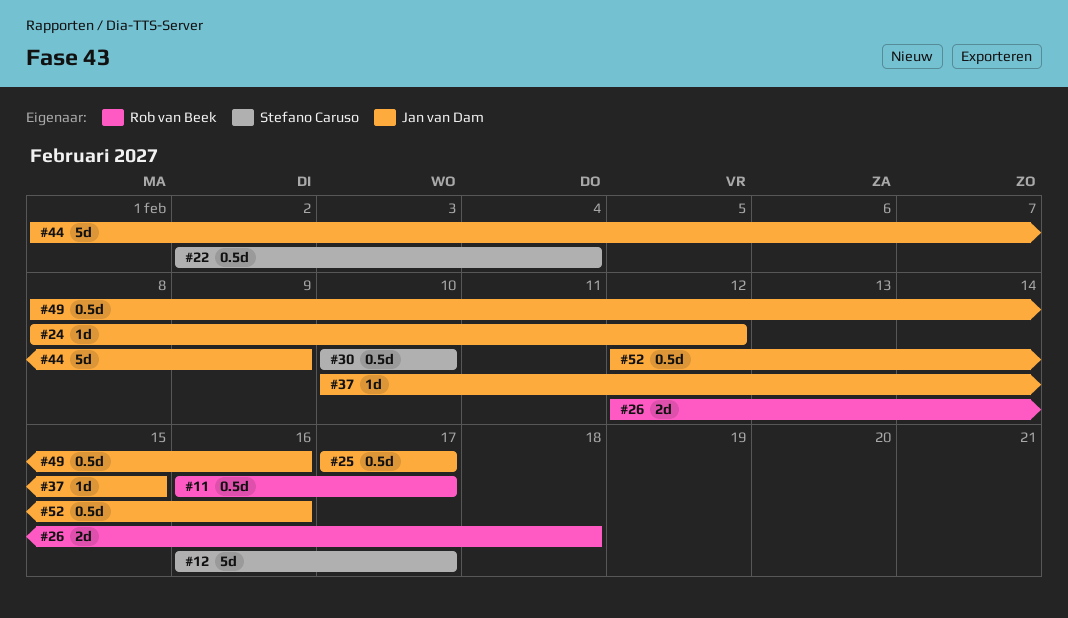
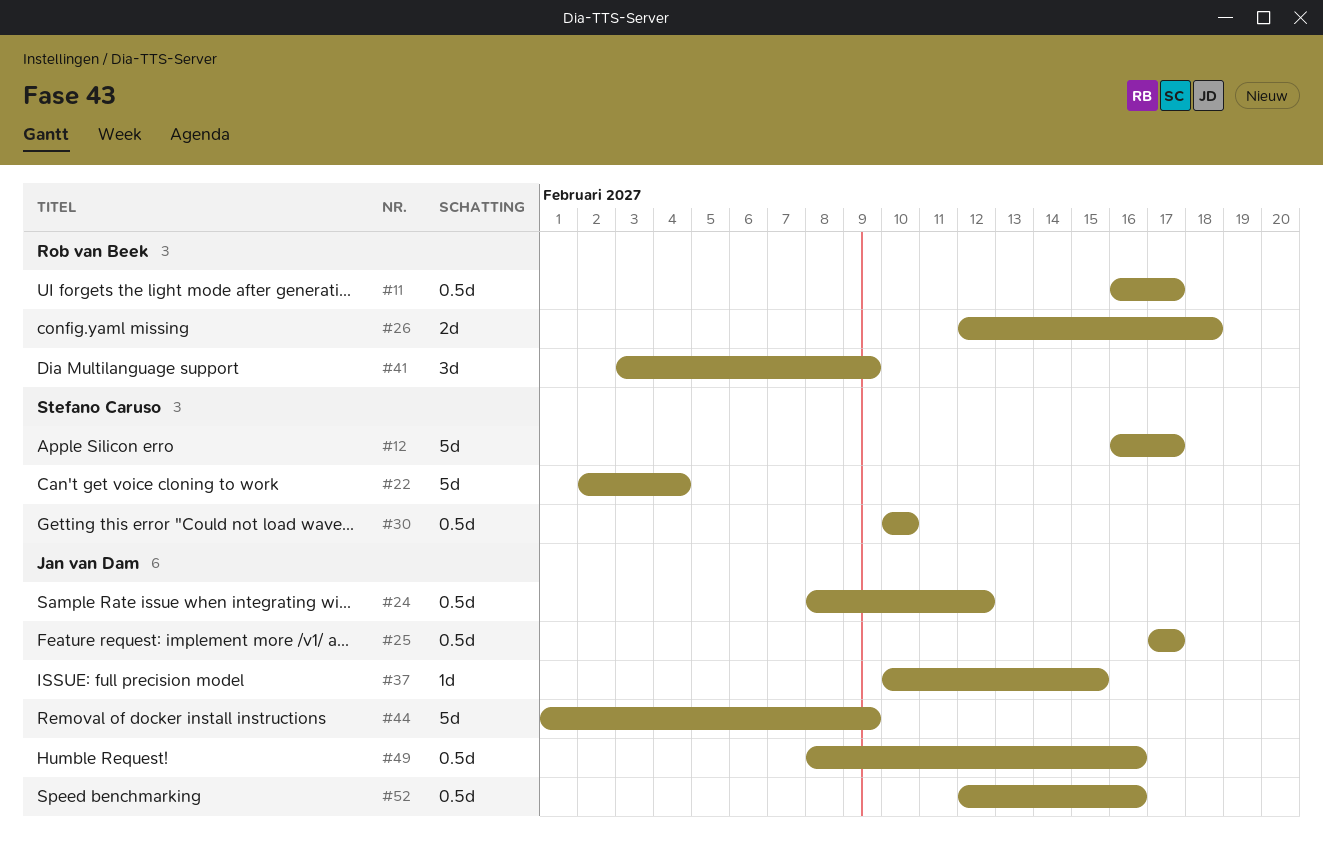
#22, estimate: 0.5d -> 5d
#24, estimate: 1d -> 0.5d
#41: none -> present

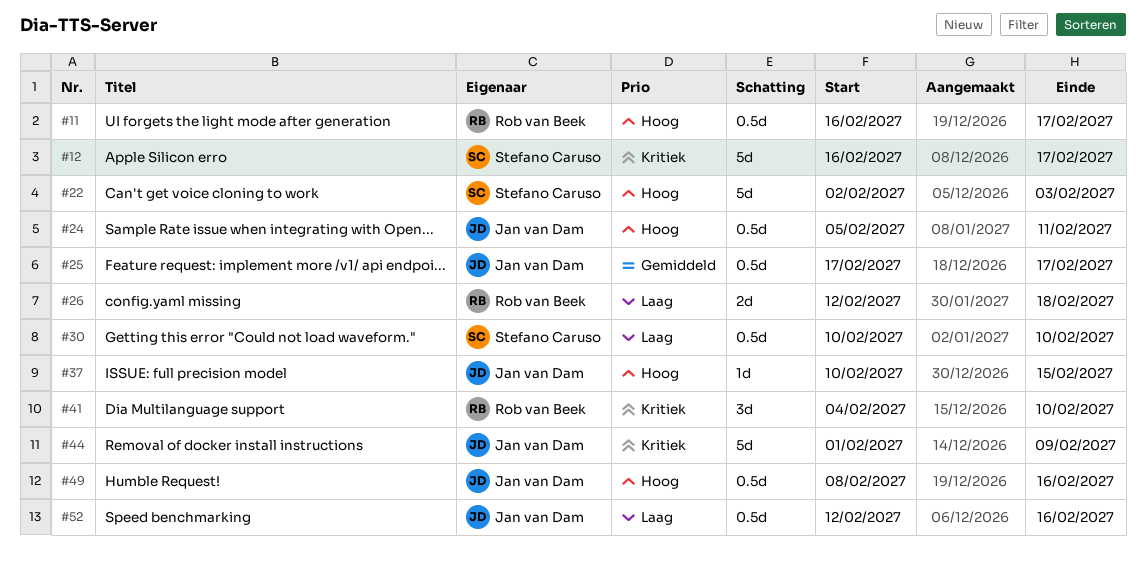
#22, due: Feb 4 -> Feb 3
#24, start: Feb 8 -> Feb 5
#24, due: Feb 12 -> Feb 11
#41, start: Feb 3 -> Feb 4
#41, due: Feb 9 -> Feb 10

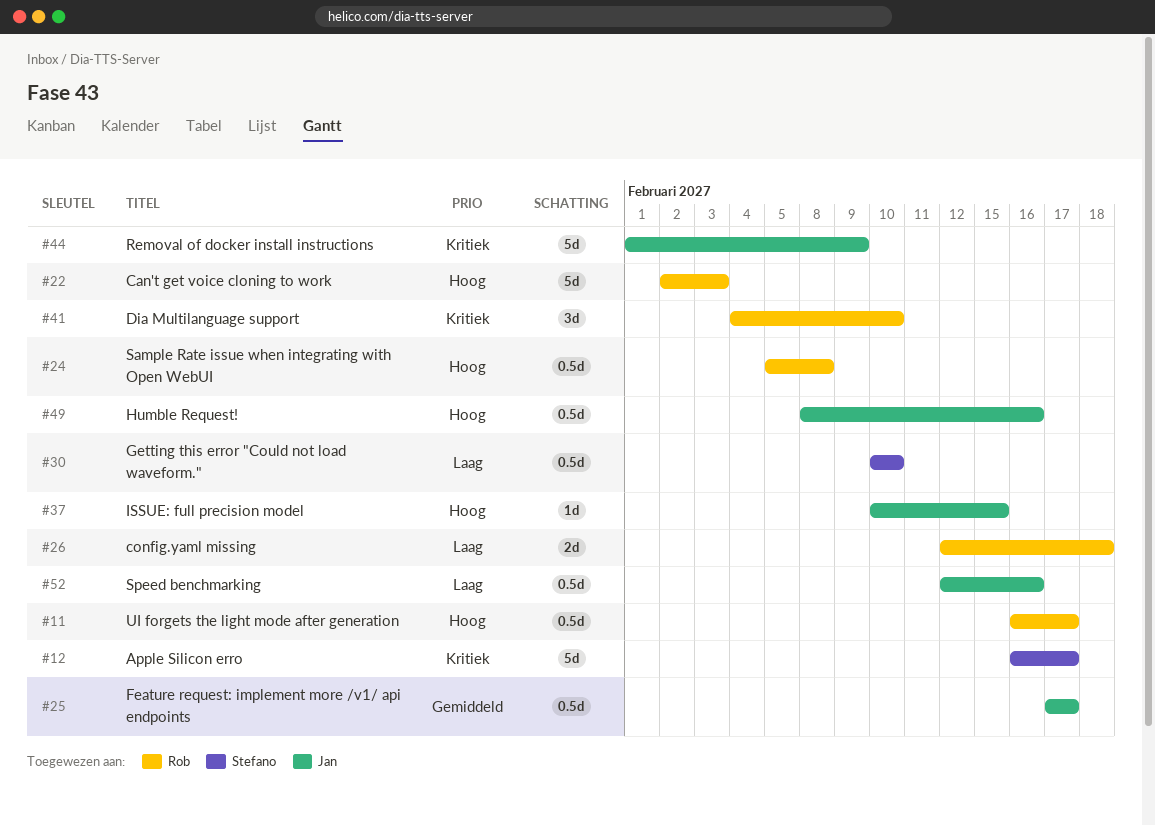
#22, owner: Stefano Caruso -> Rob van Beek
#24, owner: Jan van Dam -> Rob van Beek
#24, due: Feb 11 -> Feb 8

